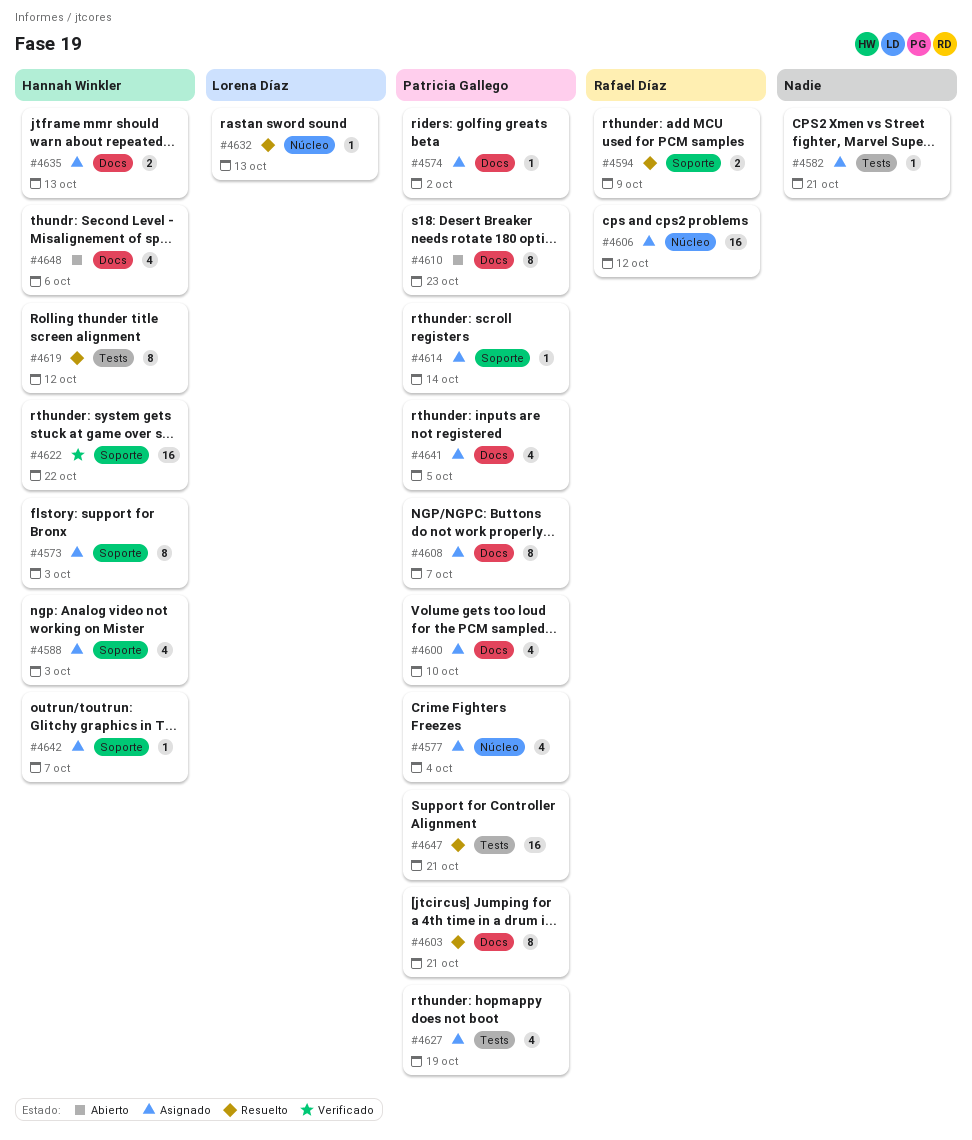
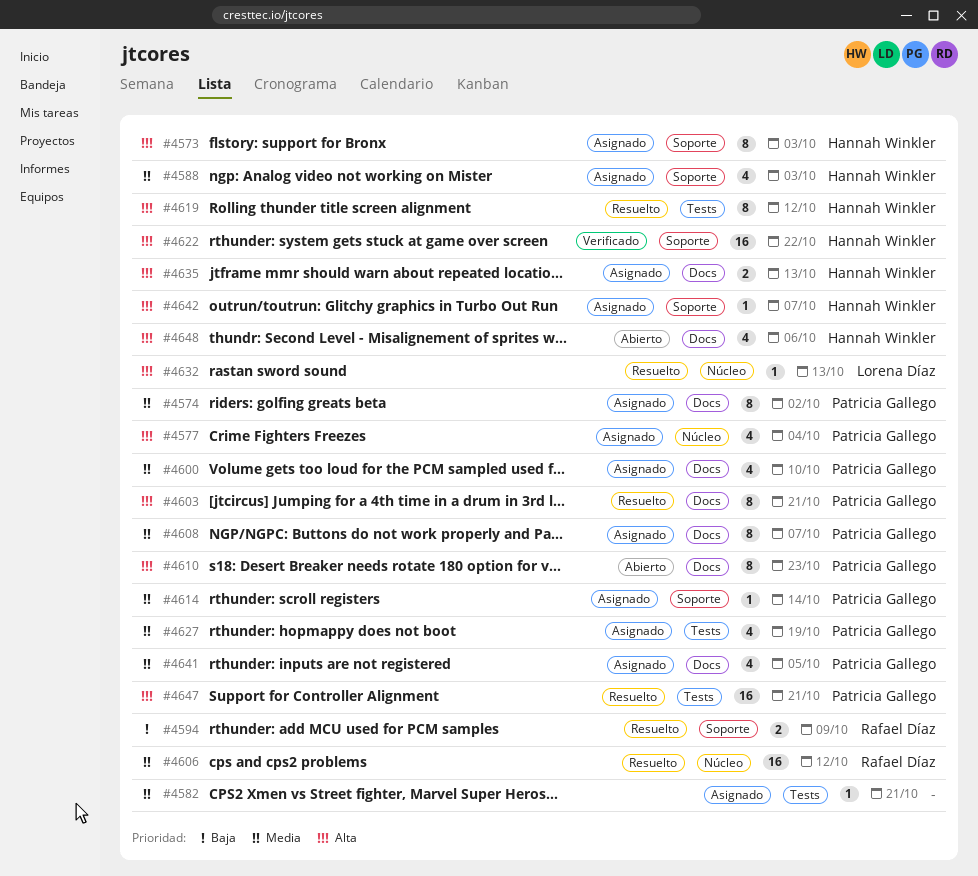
#4574, estimate: 1 -> 8
#4606, status: Asignado -> Resuelto

